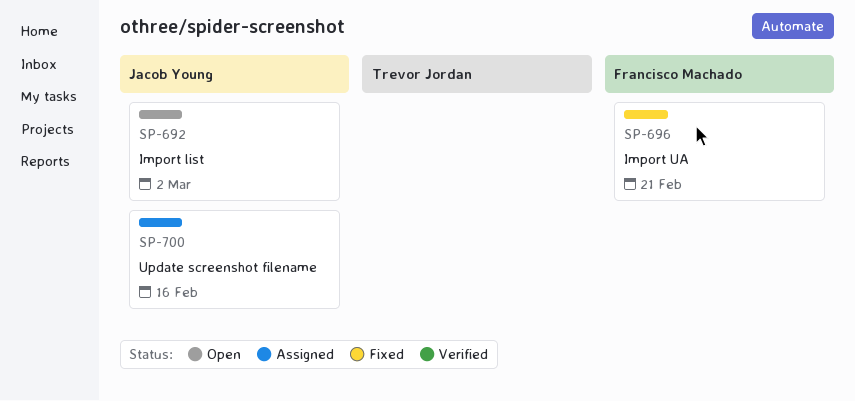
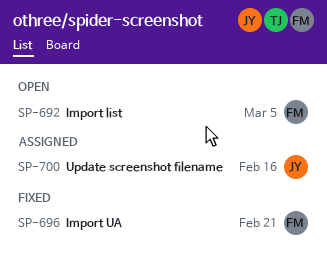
SP-692, owner: Jacob Young -> Francisco Machado
SP-692, due: Mar 2 -> Mar 5

